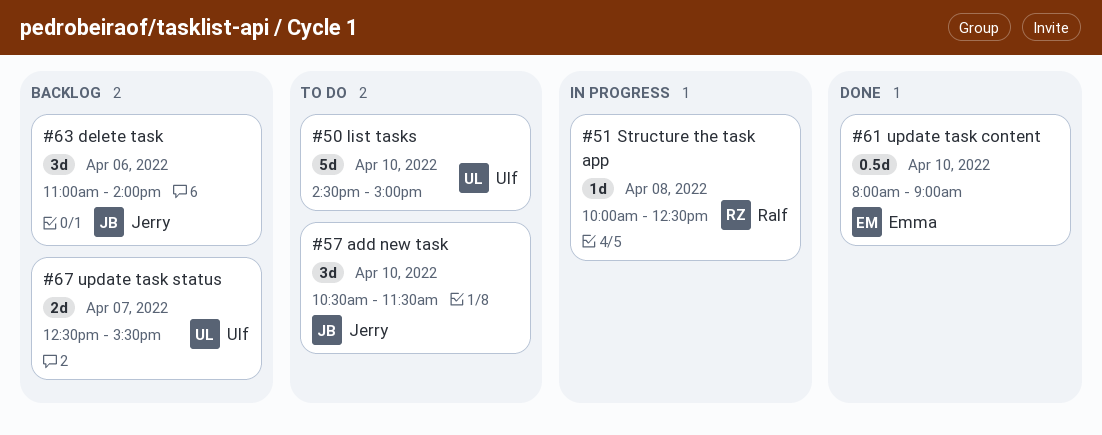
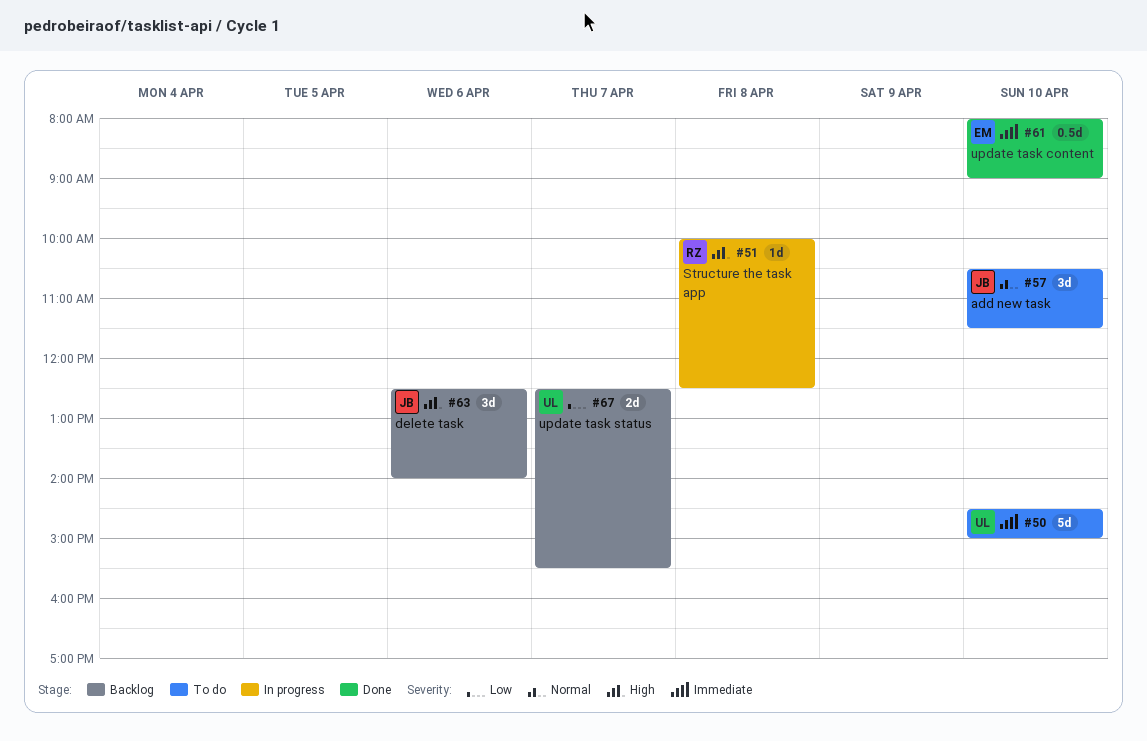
#63, begins: 11:00 -> 12:30

